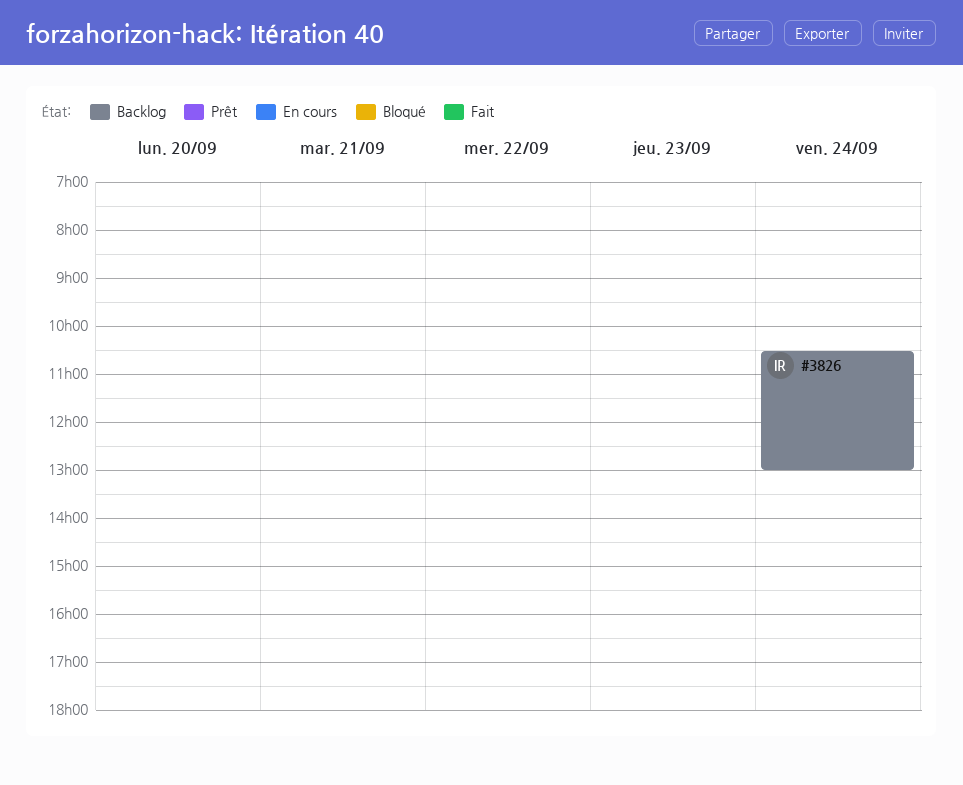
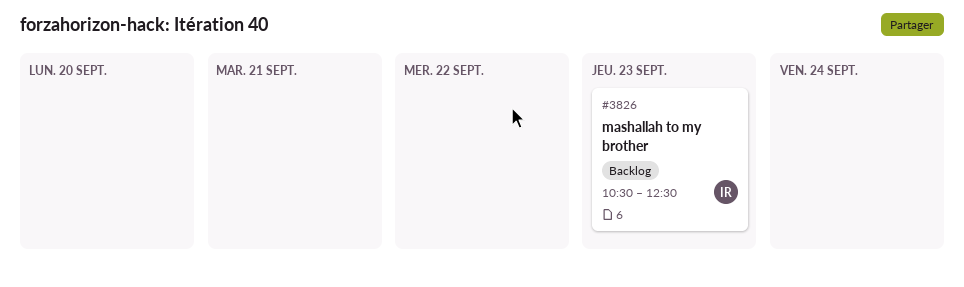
#3826, day: Sep 24 -> Sep 23
#3826, ends: 13:00 -> 12:30

